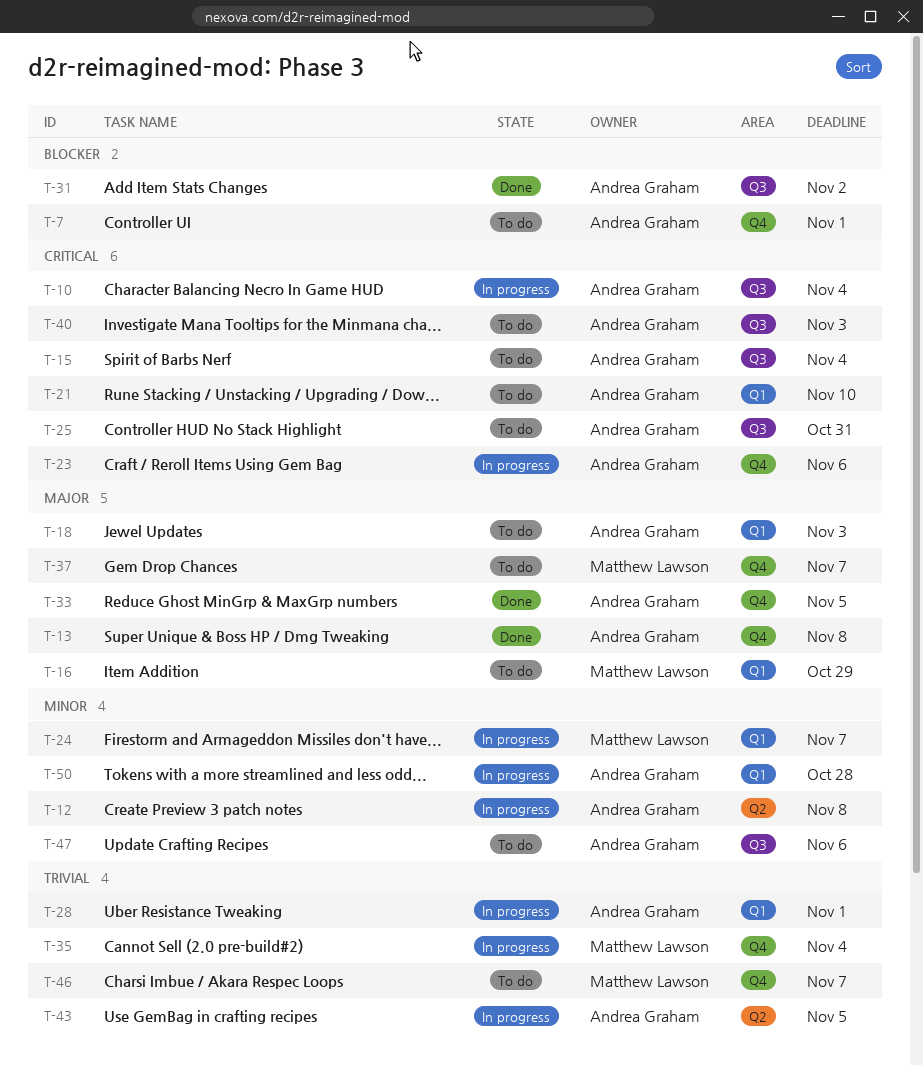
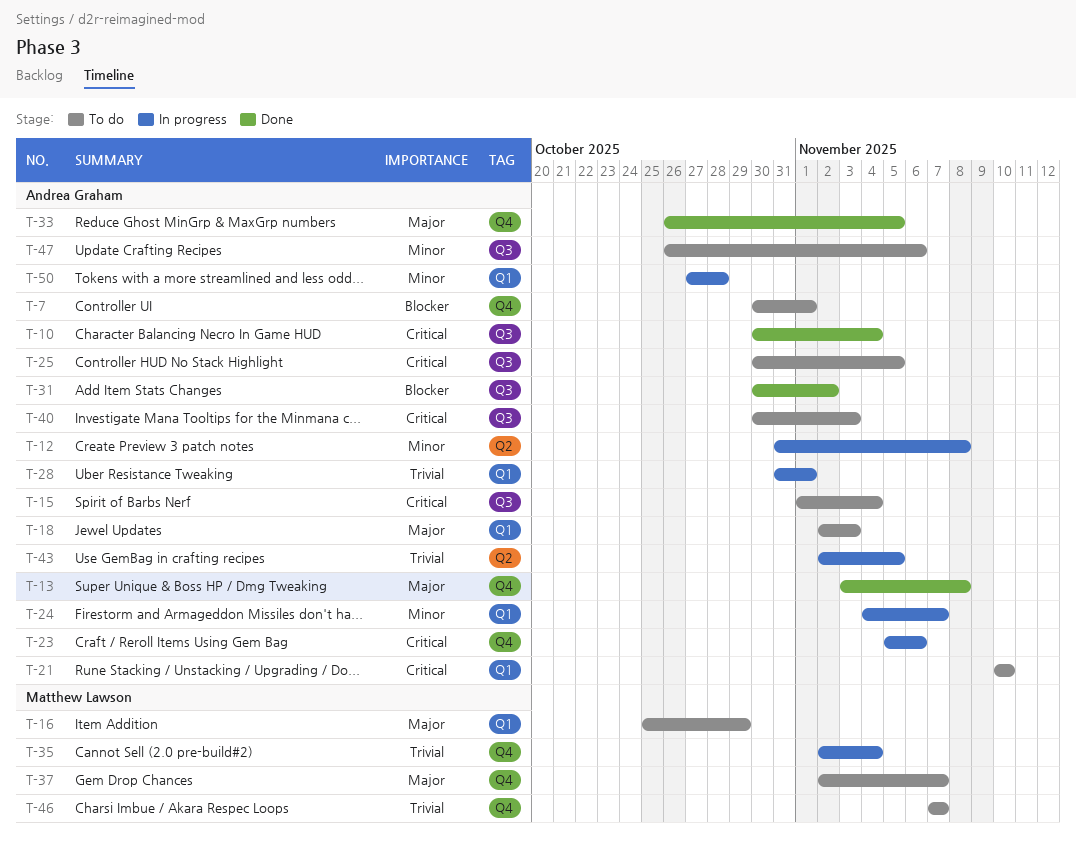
T-10, status: In progress -> Done
T-24, owner: Matthew Lawson -> Andrea Graham
T-25, due: Oct 31 -> Nov 5

